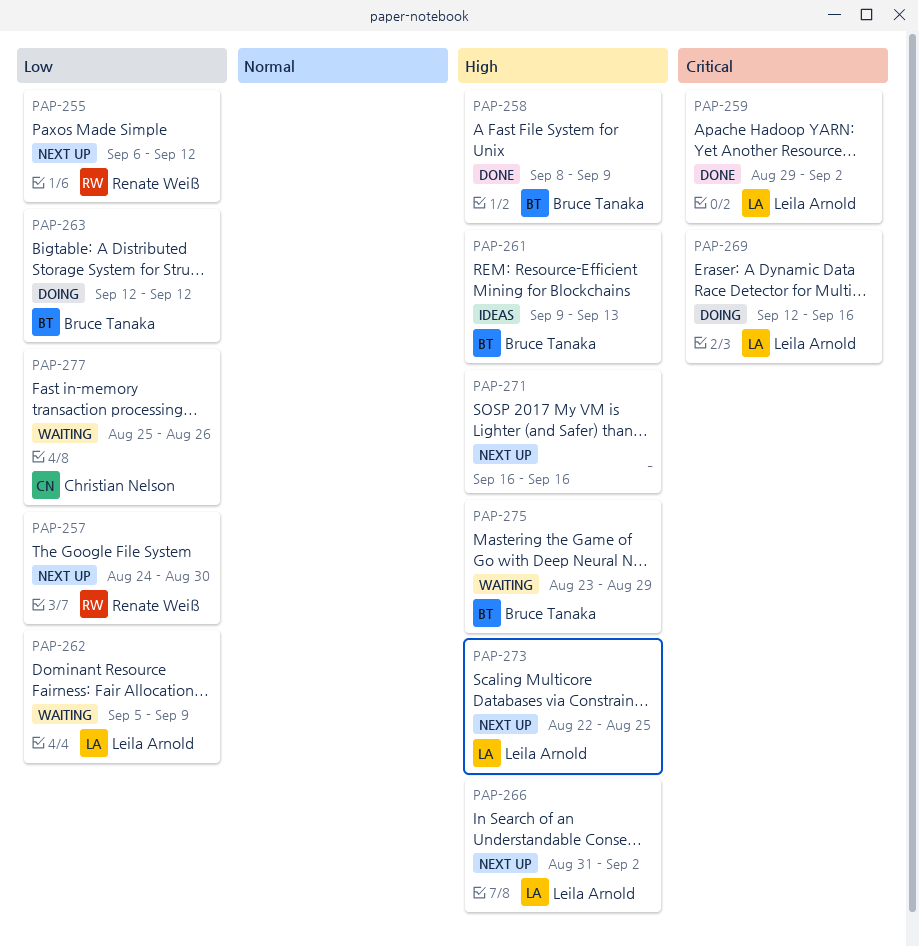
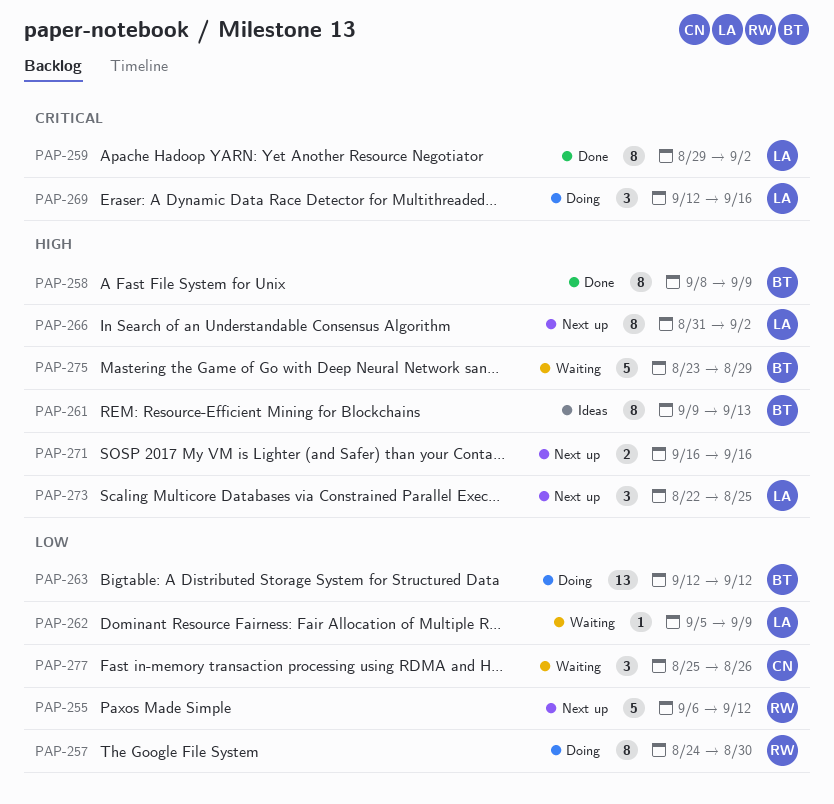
PAP-257, status: Next up -> Doing

